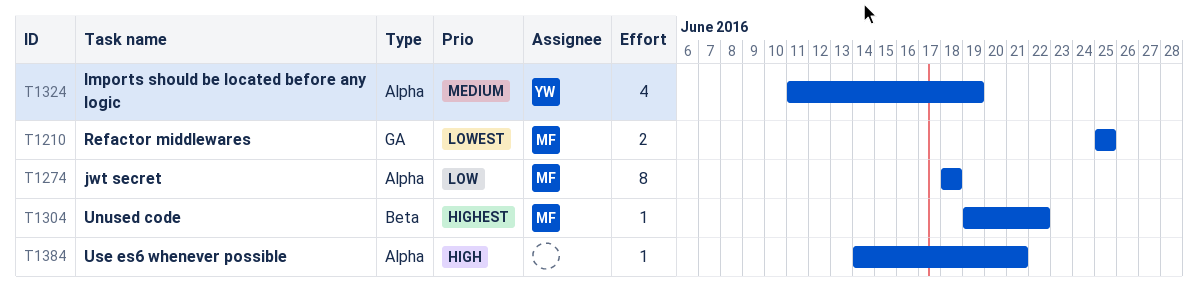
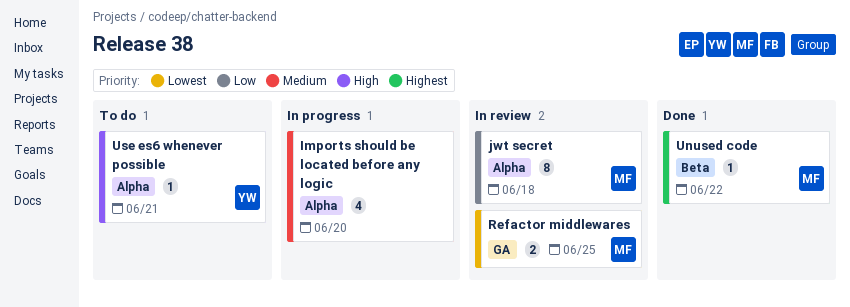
Imports should be located before any logic, owner: YW -> none
Imports should be located before any logic, due: Jun 19 -> Jun 20
Use es6 whenever possible, owner: none -> YW

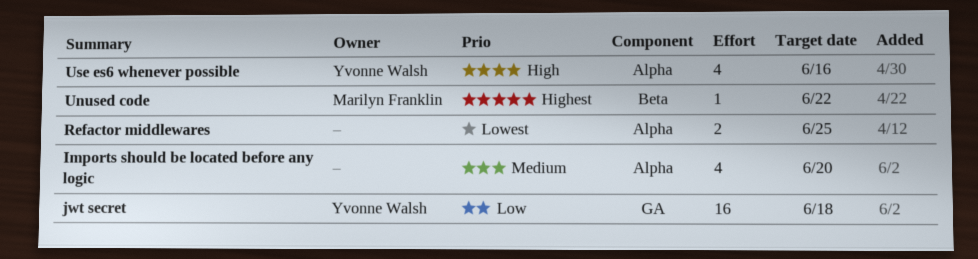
jwt secret, owner: Marilyn Franklin -> Yvonne Walsh
jwt secret, label: Alpha -> GA
jwt secret, estimate: 8 -> 16
Refactor middlewares, owner: Marilyn Franklin -> none
Refactor middlewares, label: GA -> Alpha
Use es6 whenever possible, estimate: 1 -> 4
Use es6 whenever possible, due: Jun 21 -> Jun 16

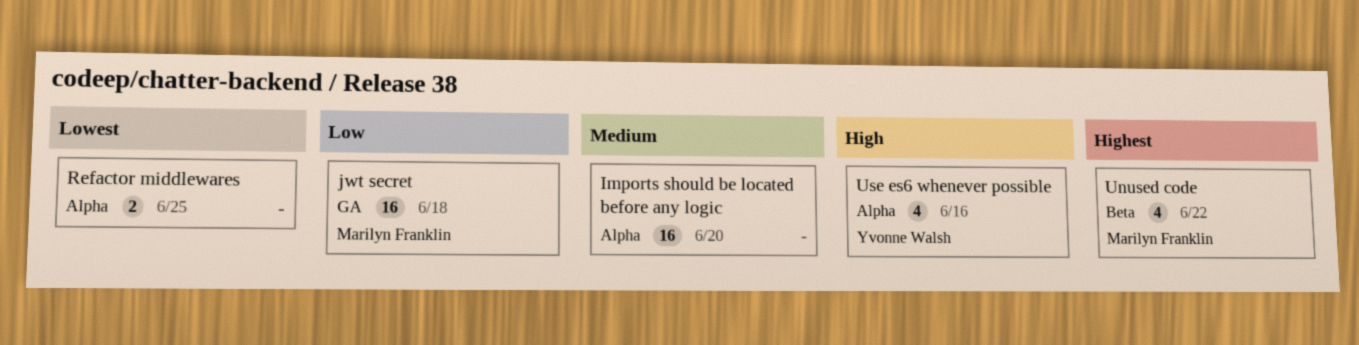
Imports should be located before any logic, estimate: 4 -> 16
jwt secret, owner: Yvonne Walsh -> Marilyn Franklin
Unused code, estimate: 1 -> 4

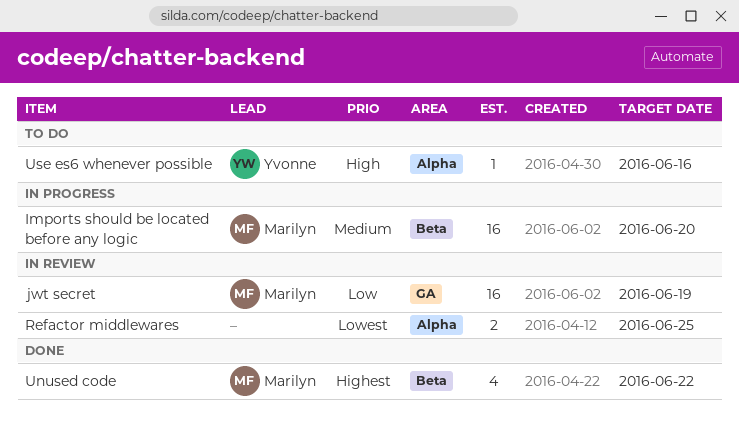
Imports should be located before any logic, owner: none -> Marilyn Franklin
Imports should be located before any logic, label: Alpha -> Beta
jwt secret, due: Jun 18 -> Jun 19
Use es6 whenever possible, estimate: 4 -> 1

